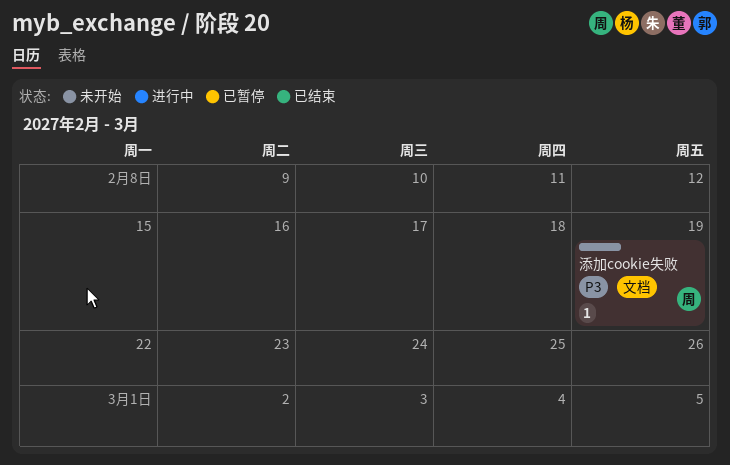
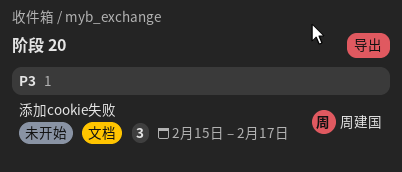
添加cookie失败, estimate: 1 -> 3
添加cookie失败, due: Feb 19 -> Feb 17

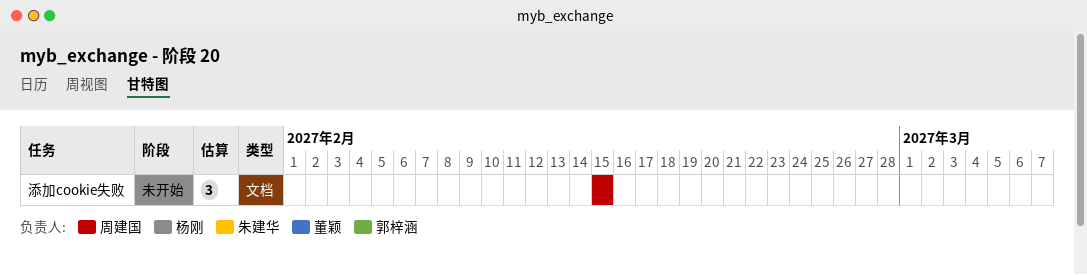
添加cookie失败, due: Feb 17 -> Feb 15

